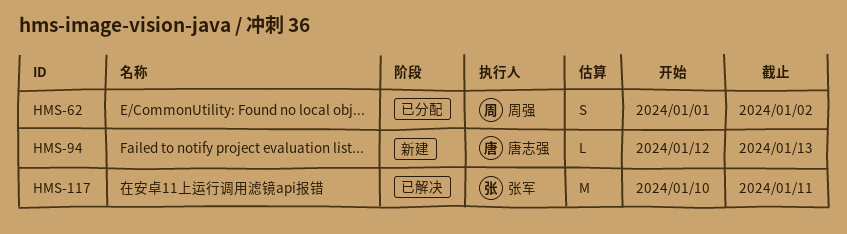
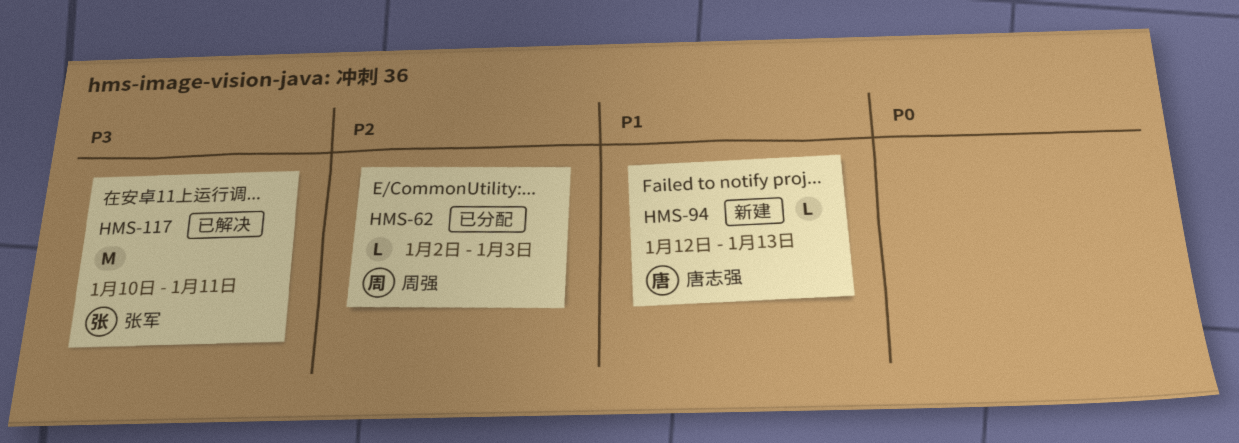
HMS-62, estimate: S -> L
HMS-62, start: Jan 1 -> Jan 2
HMS-62, due: Jan 2 -> Jan 3

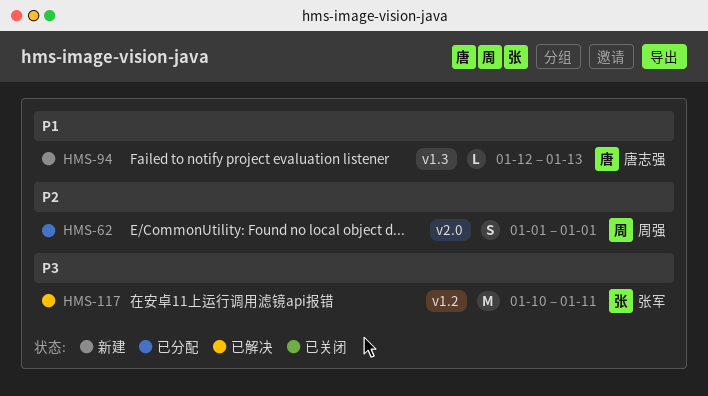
HMS-62, estimate: L -> S
HMS-62, start: Jan 2 -> Jan 1
HMS-62, due: Jan 3 -> Jan 1

